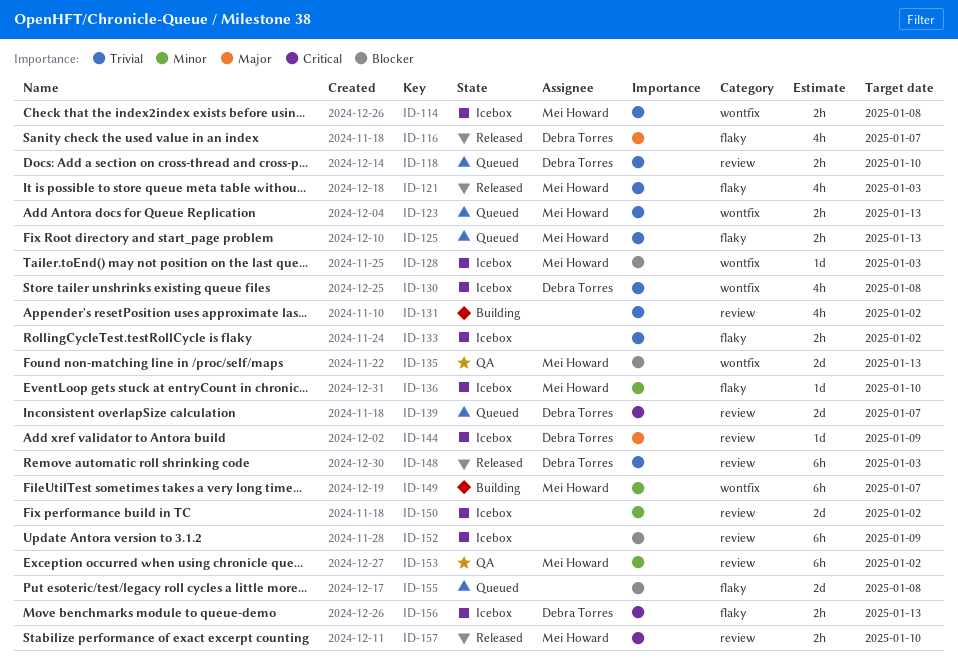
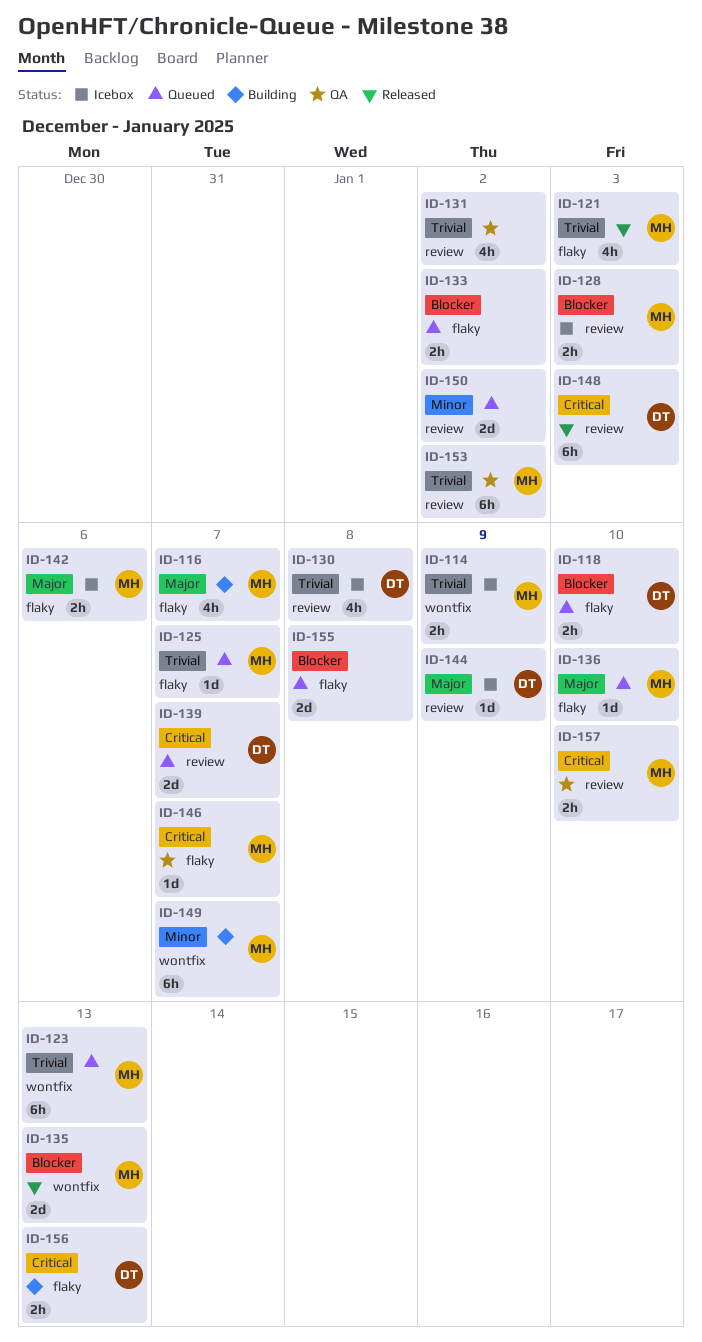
ID-114, due: Jan 8 -> Jan 9
ID-116, status: Released -> Building
ID-116, owner: Debra Torres -> Mei Howard
ID-118, priority: Trivial -> Blocker
ID-118, label: review -> flaky
ID-123, estimate: 2h -> 6h
ID-125, estimate: 2h -> 1d
ID-125, due: Jan 13 -> Jan 7
ID-128, label: wontfix -> review
ID-128, estimate: 1d -> 2h
ID-130, label: wontfix -> review
ID-131, status: Building -> QA
ID-133, status: Icebox -> Queued
ID-133, priority: Trivial -> Blocker
ID-135, status: QA -> Released
ID-136, status: Icebox -> Queued
ID-136, priority: Minor -> Major
ID-142: none -> present
ID-146: none -> present
ID-148, priority: Trivial -> Critical
ID-150, status: Icebox -> Queued
ID-152: present -> none
ID-153, priority: Minor -> Trivial
ID-156, status: Icebox -> Building
ID-157, status: Released -> QA

